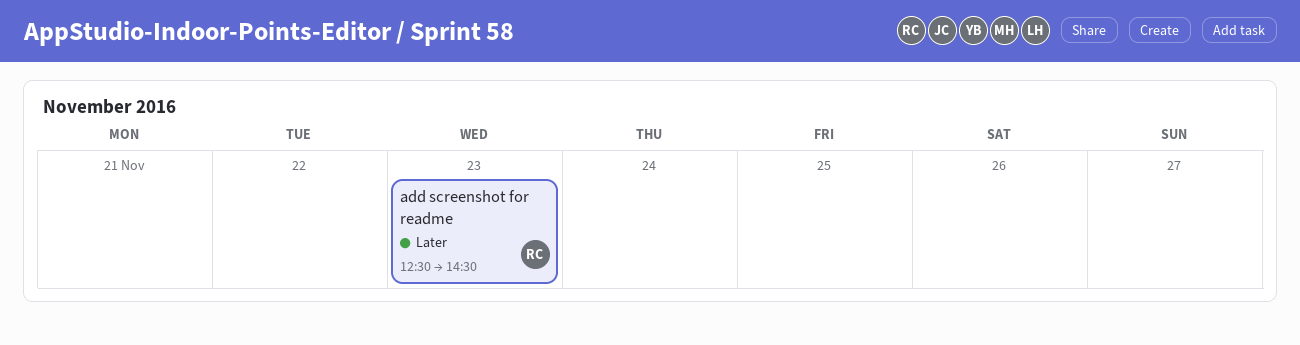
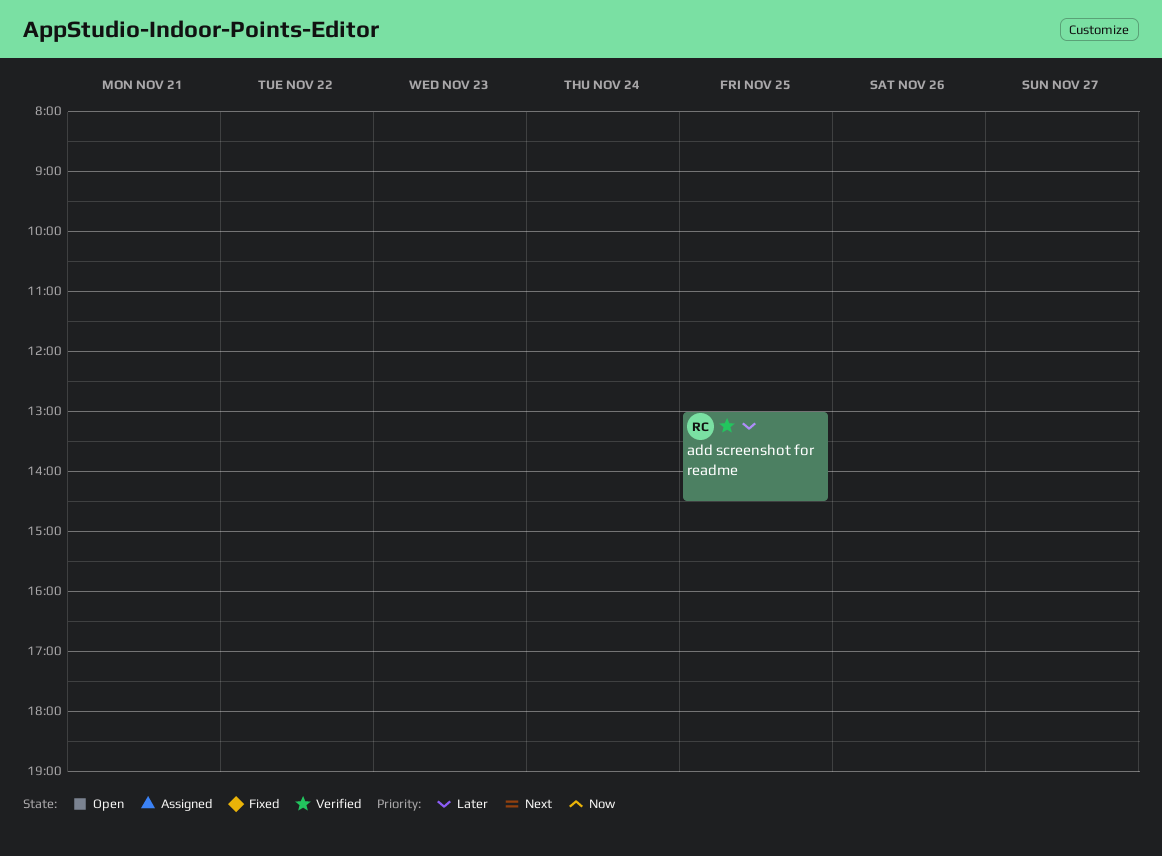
add screenshot for readme, day: Nov 23 -> Nov 25
add screenshot for readme, begins: 12:30 -> 13:00

